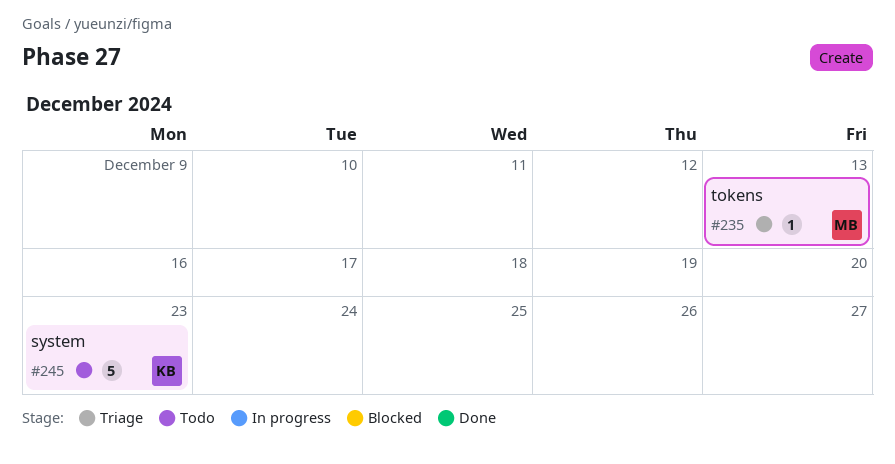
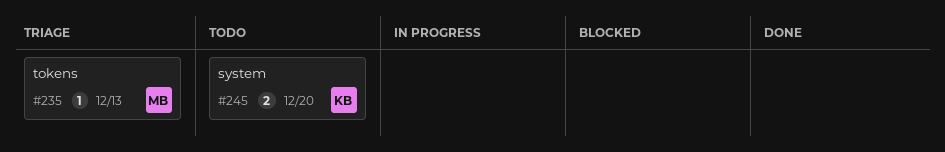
#245, estimate: 5 -> 2
#245, due: Dec 23 -> Dec 20

